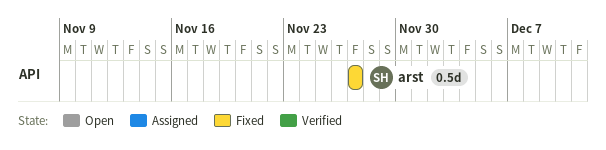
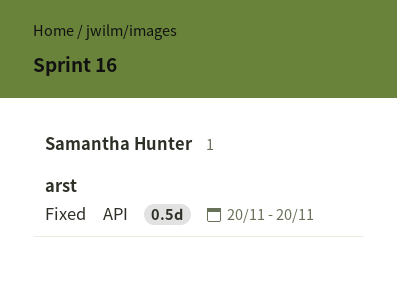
arst, start: Nov 27 -> Nov 20
arst, due: Nov 27 -> Nov 20

